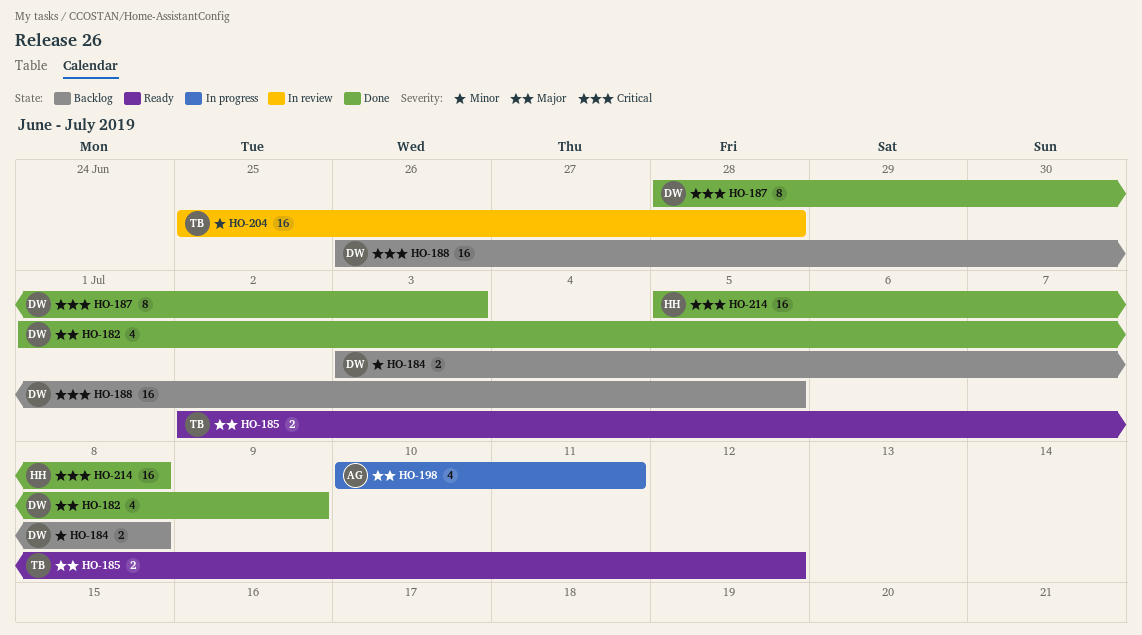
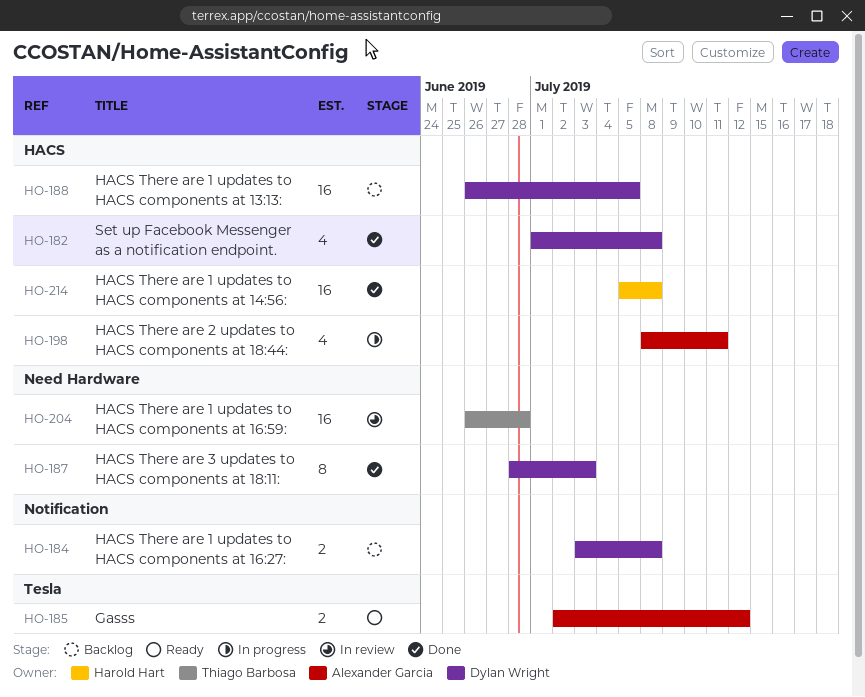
HO-182, due: Jul 9 -> Jul 8
HO-185, owner: Thiago Barbosa -> Alexander Garcia
HO-198, start: Jul 10 -> Jul 8
HO-204, start: Jun 25 -> Jun 26

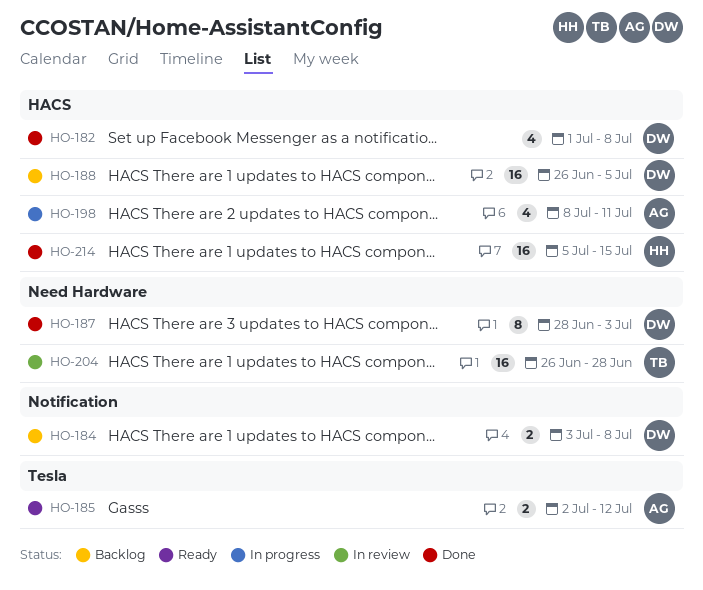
HO-214, due: Jul 8 -> Jul 15

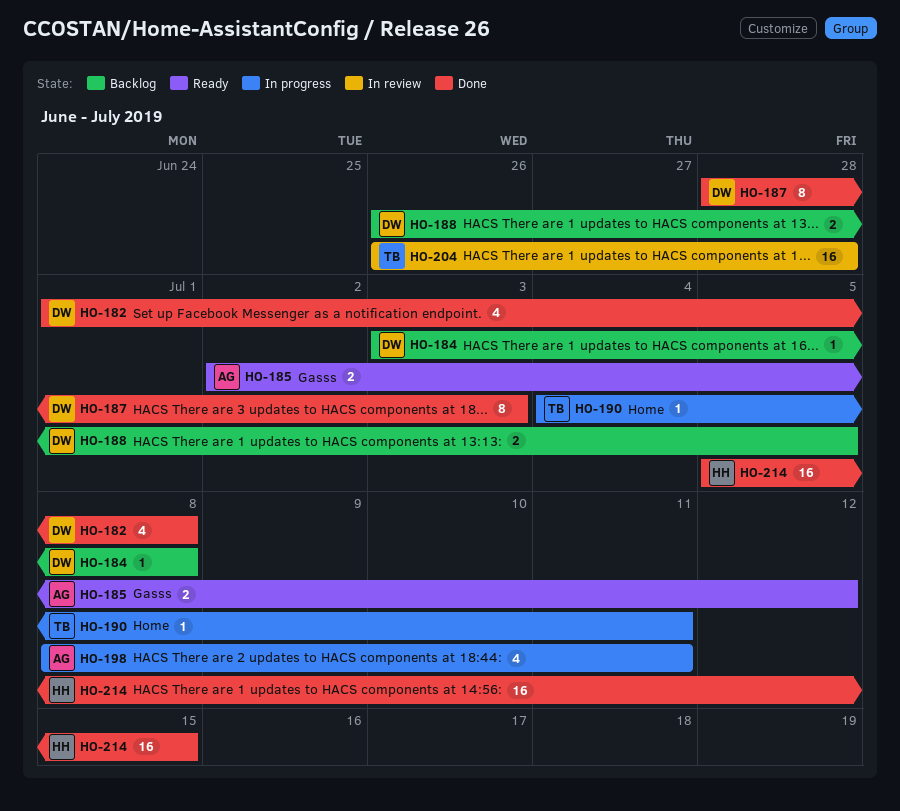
HO-184, estimate: 2 -> 1
HO-188, estimate: 16 -> 2
HO-190: none -> present

